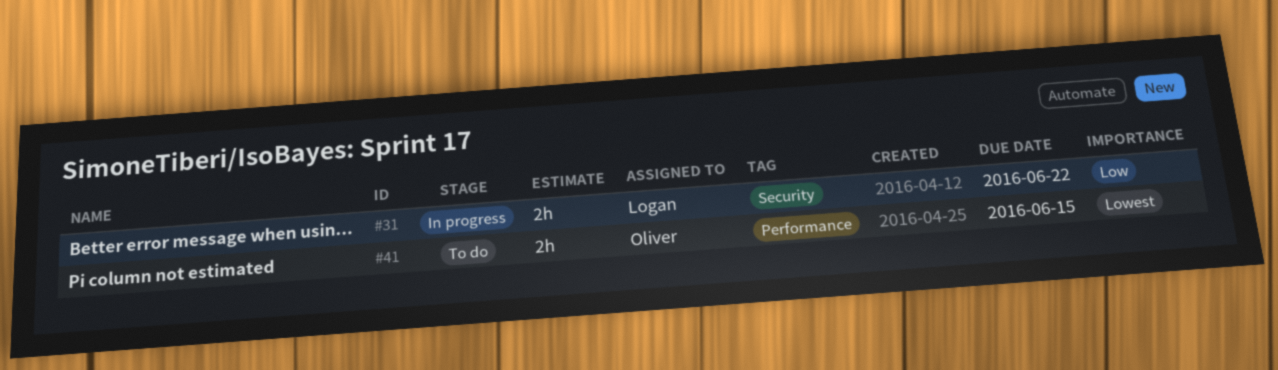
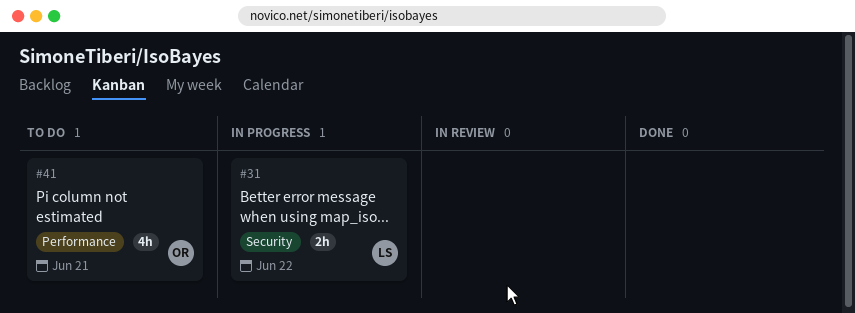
#41, estimate: 2h -> 4h
#41, due: Jun 15 -> Jun 21

